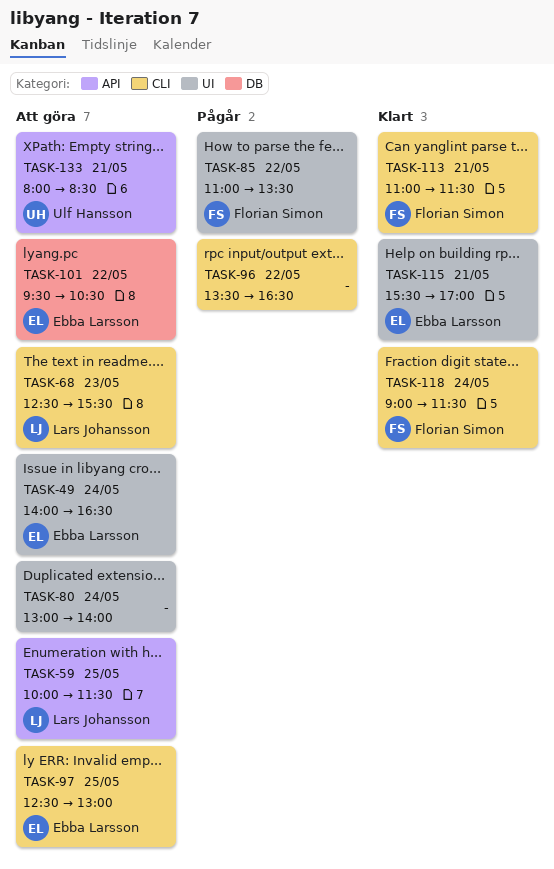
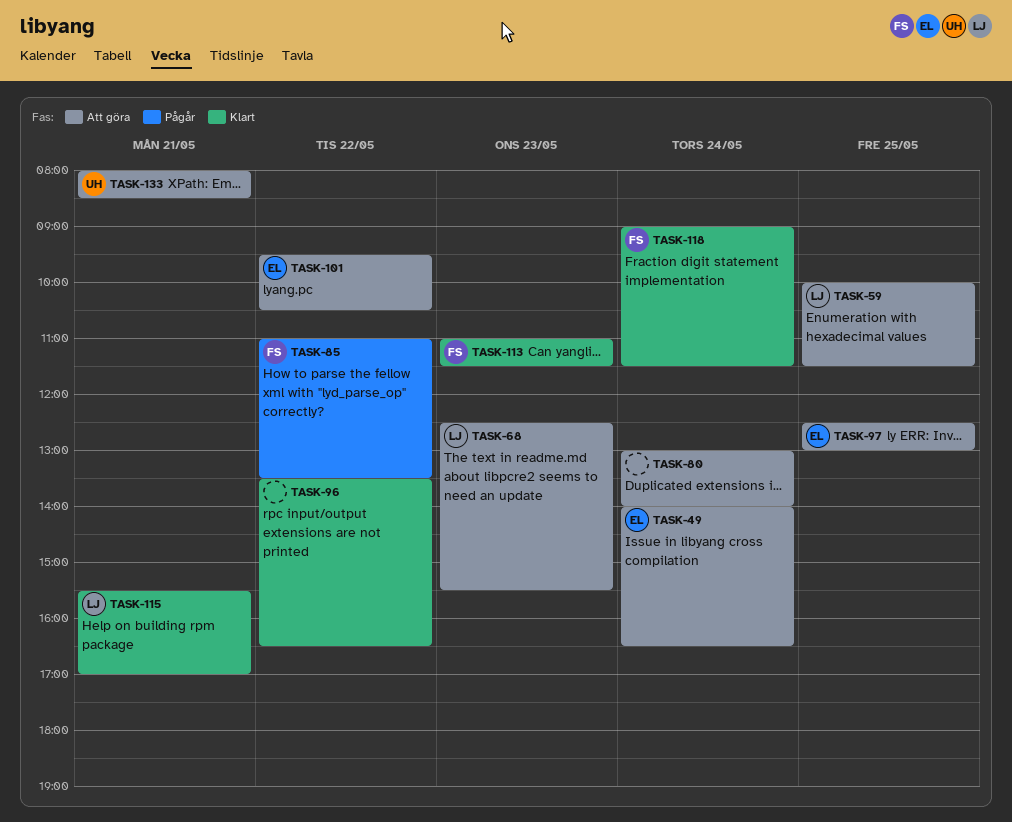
TASK-96, status: Pågår -> Klart
TASK-113, day: May 21 -> May 23
TASK-115, owner: Ebba Larsson -> Lars Johansson

